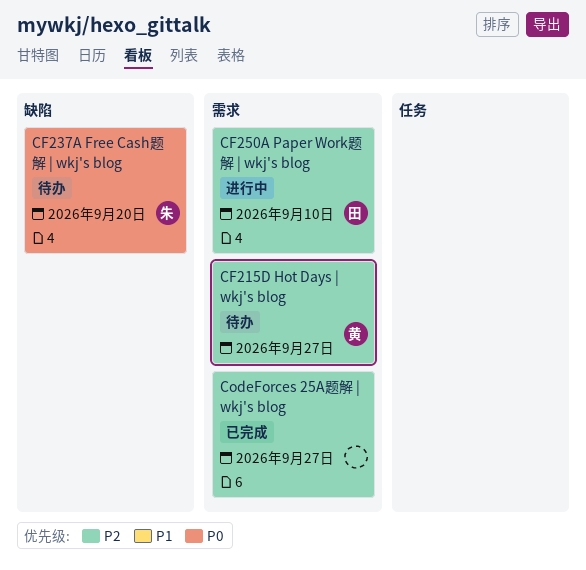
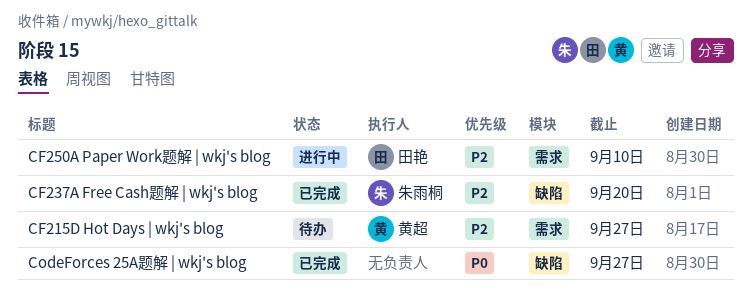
CF237A Free Cash题解 | wkj's blog, status: 待办 -> 已完成
CF237A Free Cash题解 | wkj's blog, priority: P0 -> P2
CodeForces 25A题解 | wkj's blog, priority: P2 -> P0
CodeForces 25A题解 | wkj's blog, label: 需求 -> 缺陷

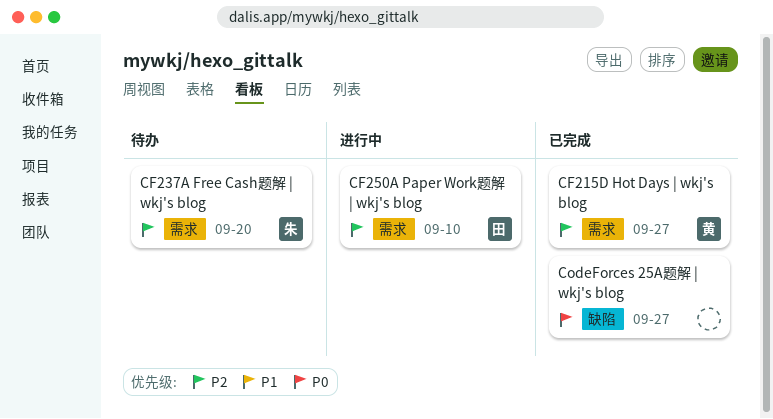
CF215D Hot Days | wkj's blog, status: 待办 -> 已完成
CF237A Free Cash题解 | wkj's blog, status: 已完成 -> 待办
CF237A Free Cash题解 | wkj's blog, label: 缺陷 -> 需求

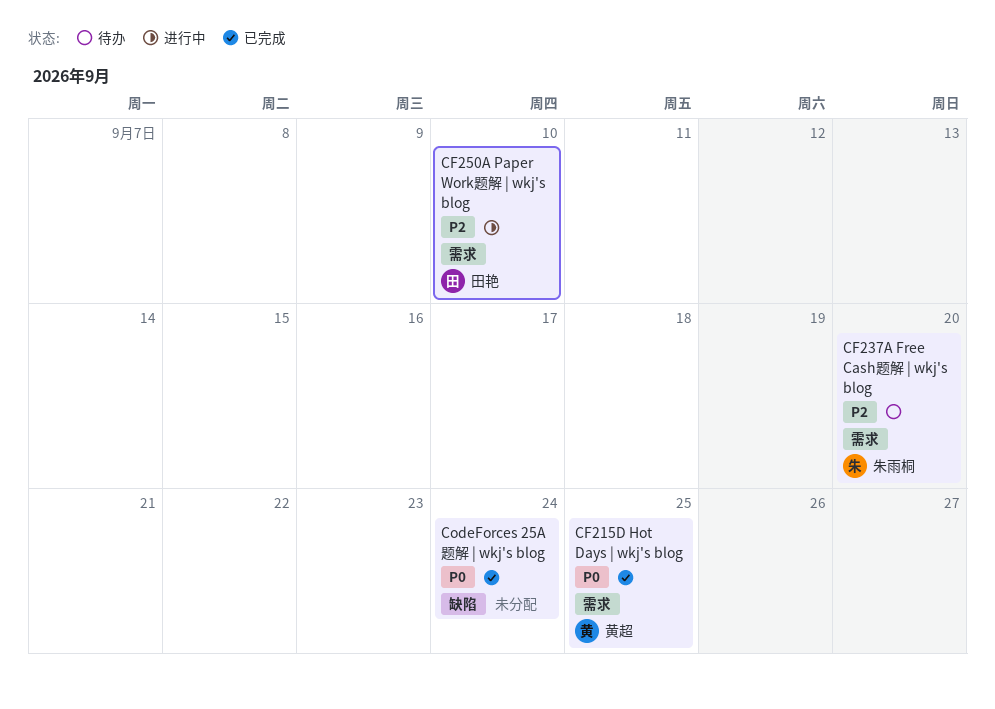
CF215D Hot Days | wkj's blog, priority: P2 -> P0
CF215D Hot Days | wkj's blog, due: Sep 27 -> Sep 25
CodeForces 25A题解 | wkj's blog, due: Sep 27 -> Sep 24

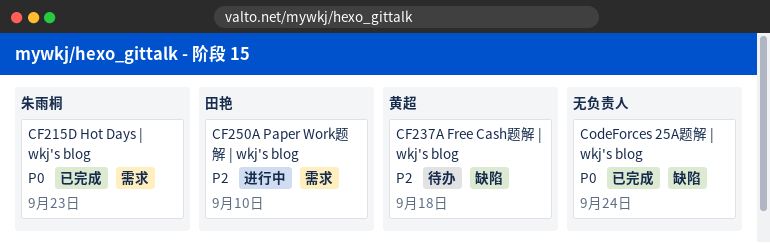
CF215D Hot Days | wkj's blog, owner: 黄超 -> 朱雨桐
CF215D Hot Days | wkj's blog, due: Sep 25 -> Sep 23
CF237A Free Cash题解 | wkj's blog, owner: 朱雨桐 -> 黄超
CF237A Free Cash题解 | wkj's blog, label: 需求 -> 缺陷
CF237A Free Cash题解 | wkj's blog, due: Sep 20 -> Sep 18

